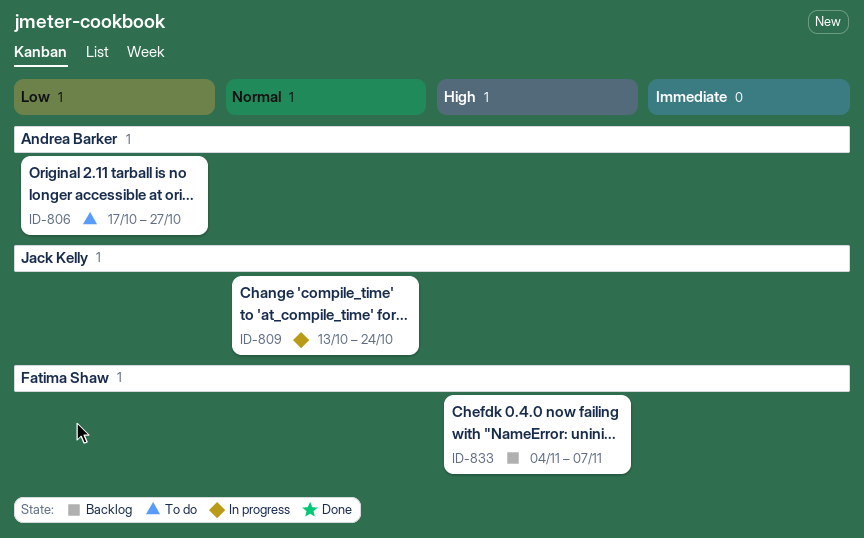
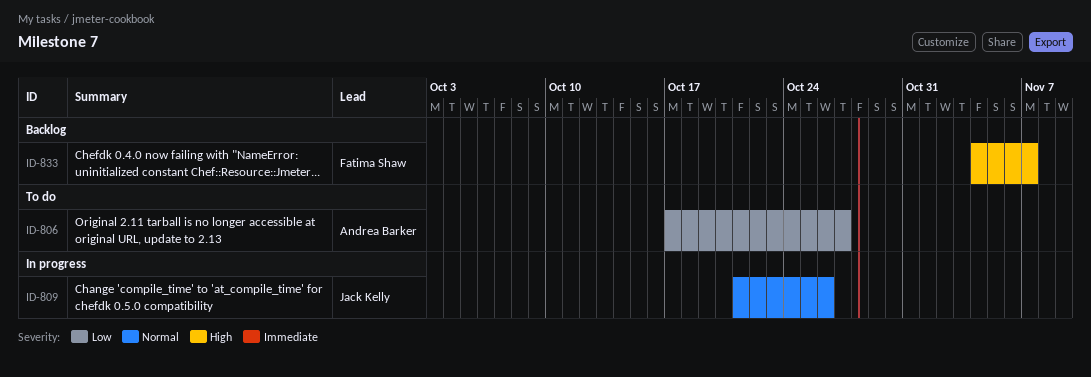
ID-809, start: Oct 13 -> Oct 21
ID-809, due: Oct 24 -> Oct 26

